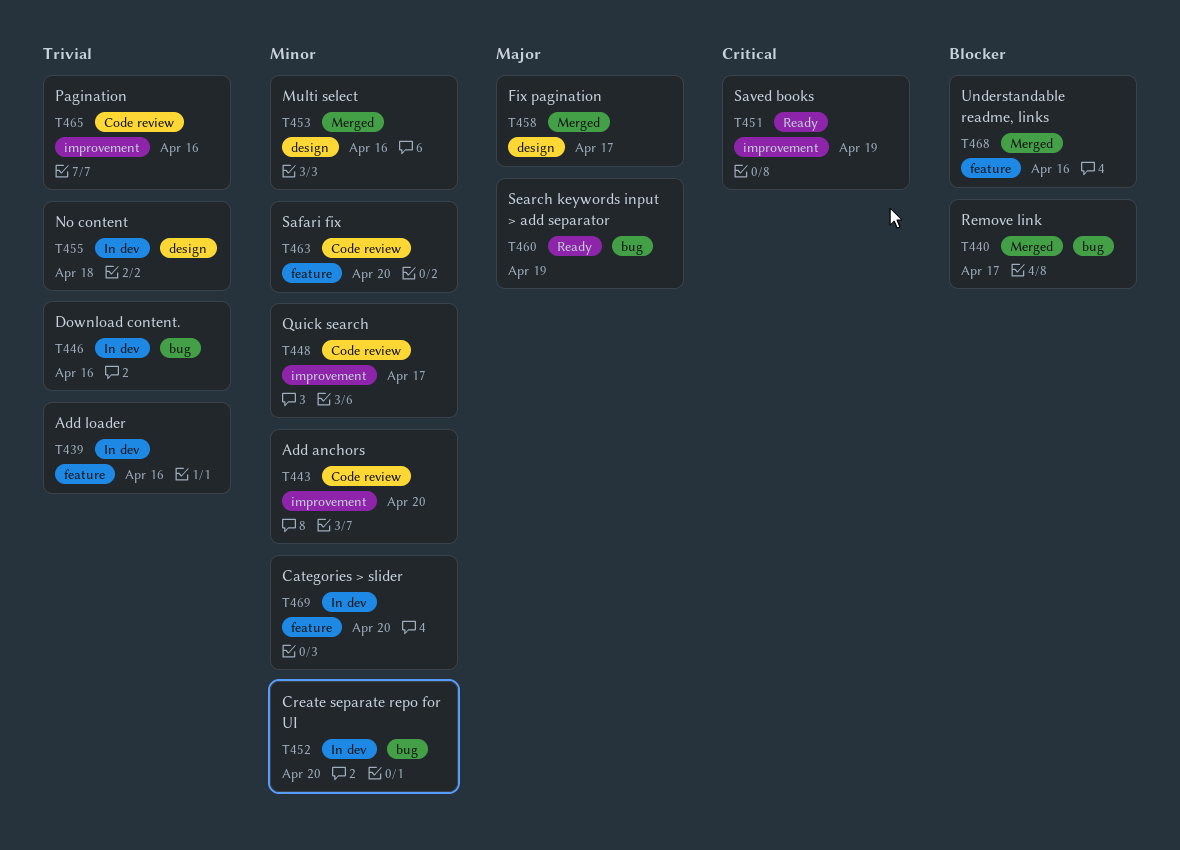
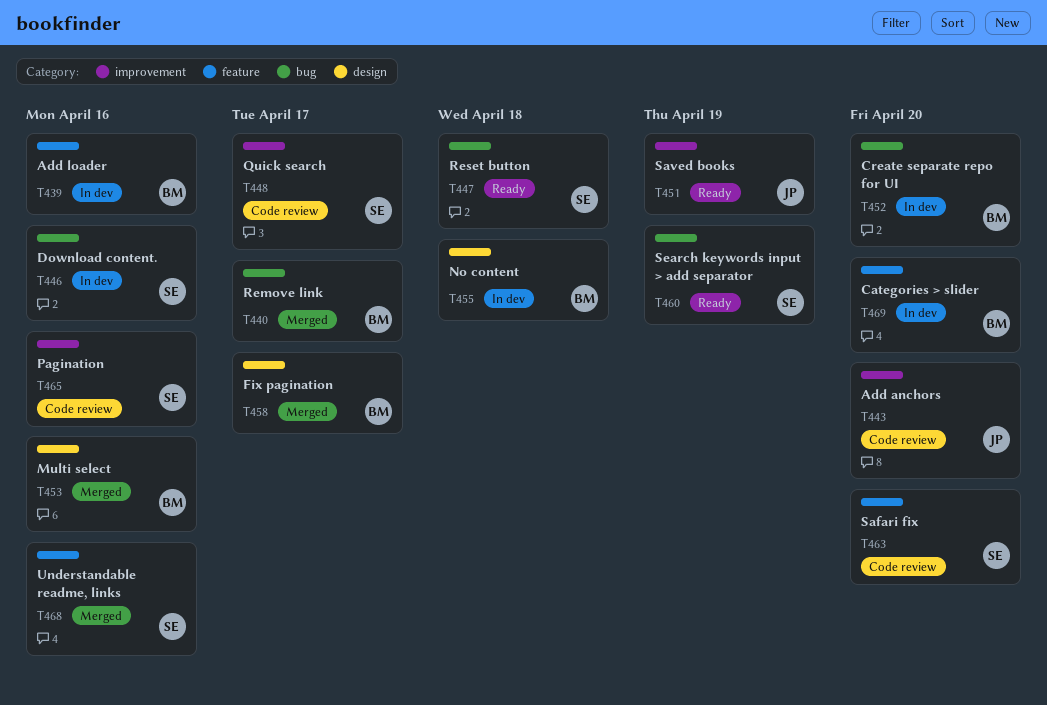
T447: none -> present

